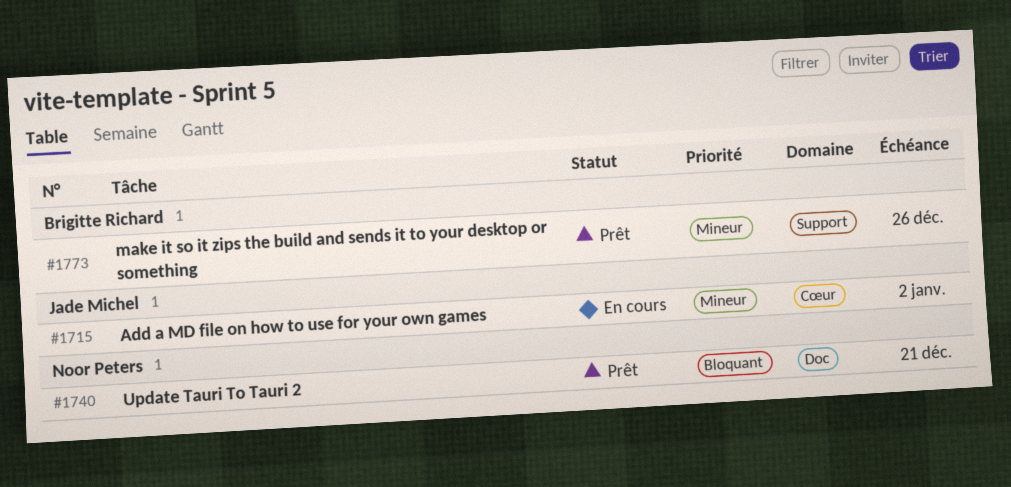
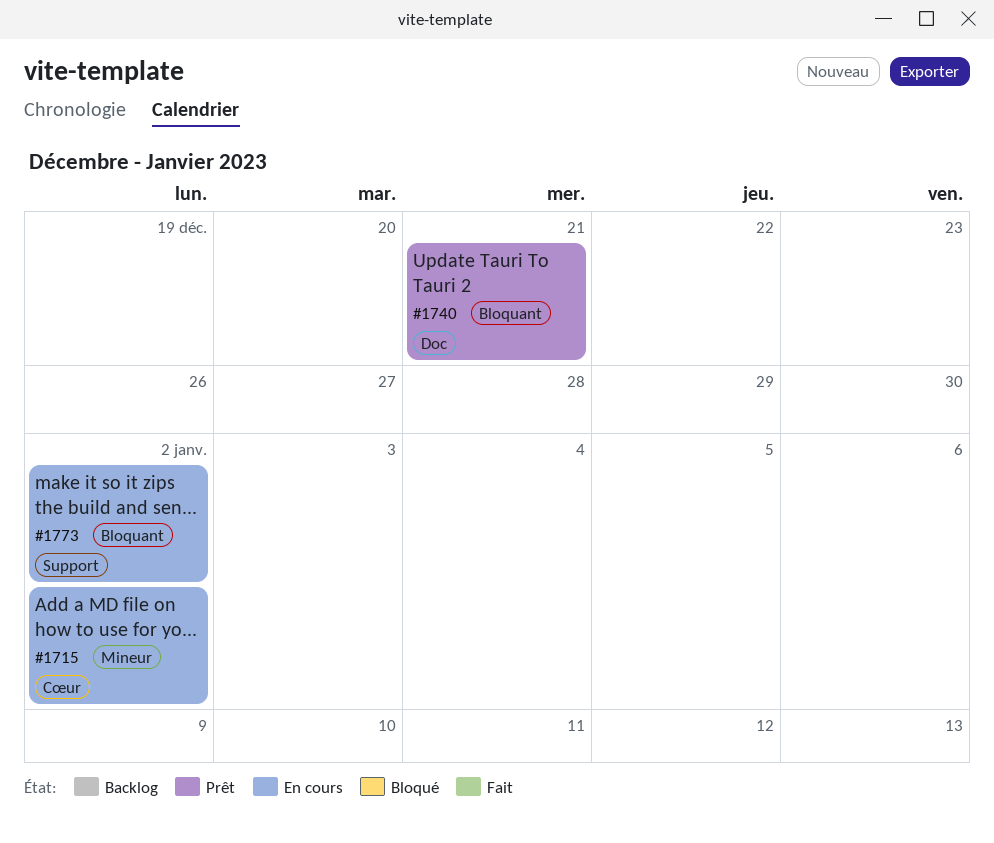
#1773, status: Prêt -> En cours
#1773, priority: Mineur -> Bloquant
#1773, due: Dec 26 -> Jan 2

